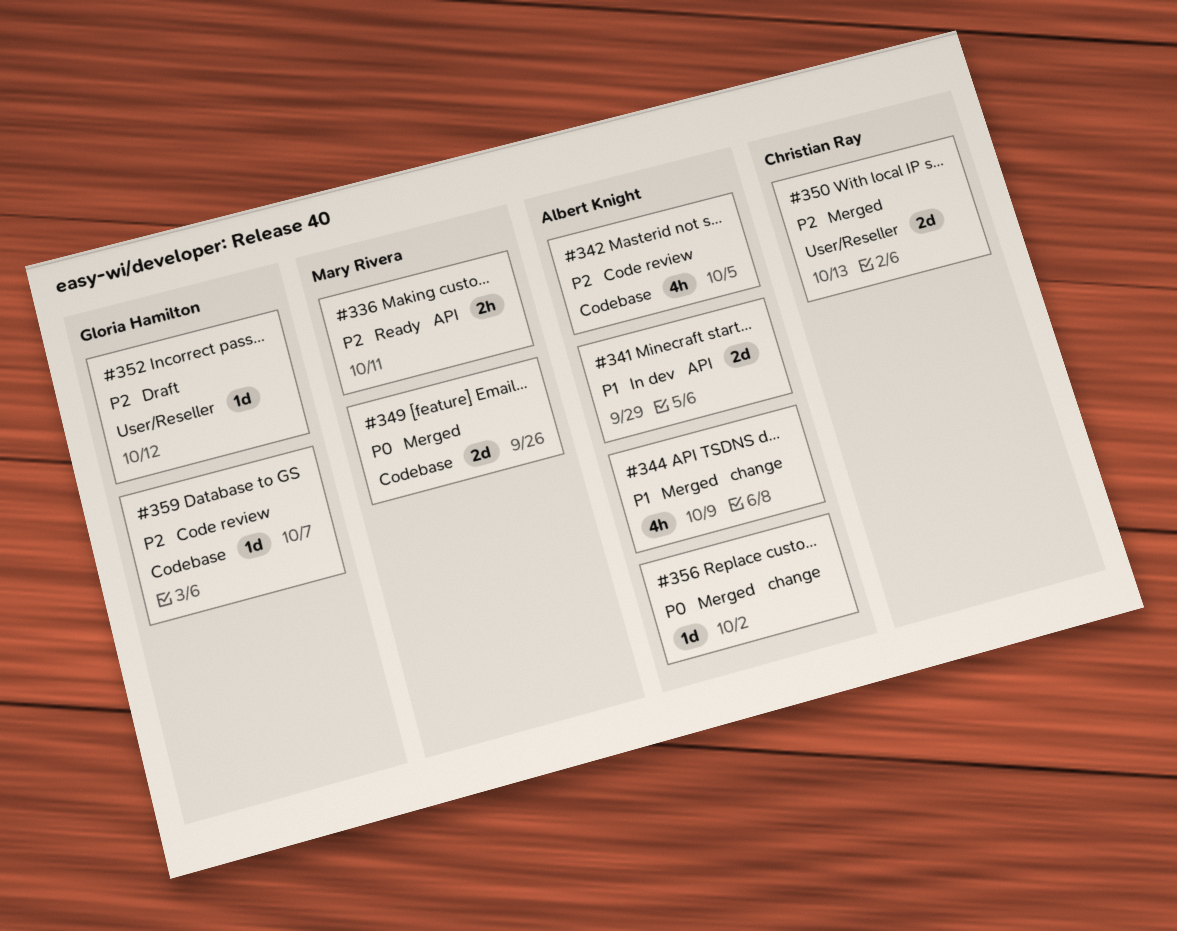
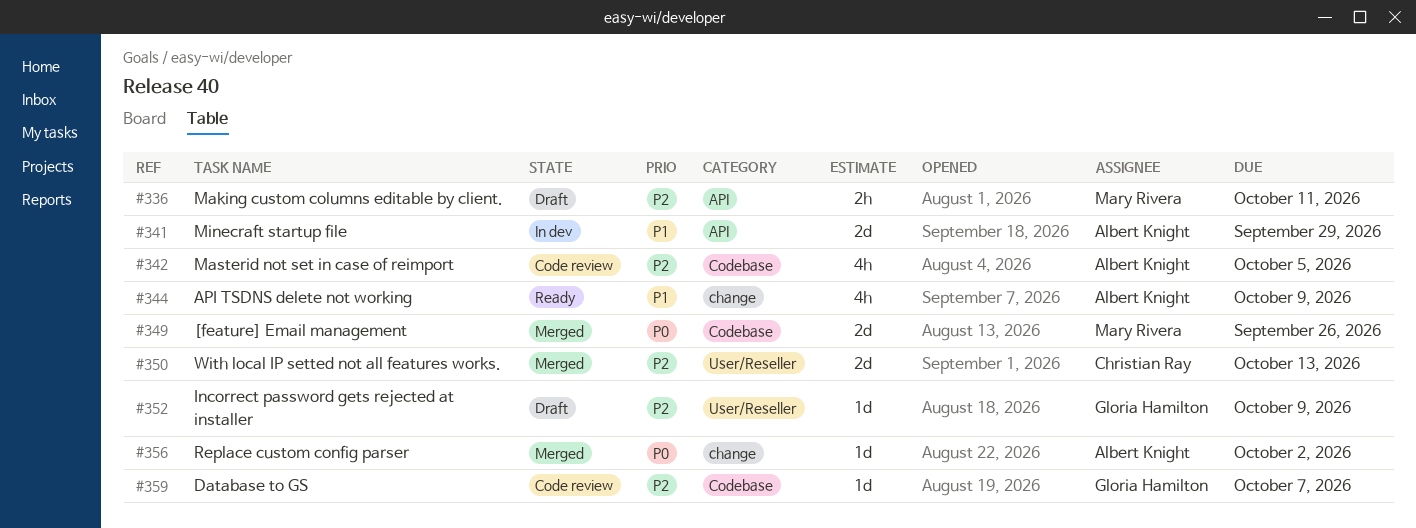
#336, status: Ready -> Draft
#344, status: Merged -> Ready
#352, due: Oct 12 -> Oct 9

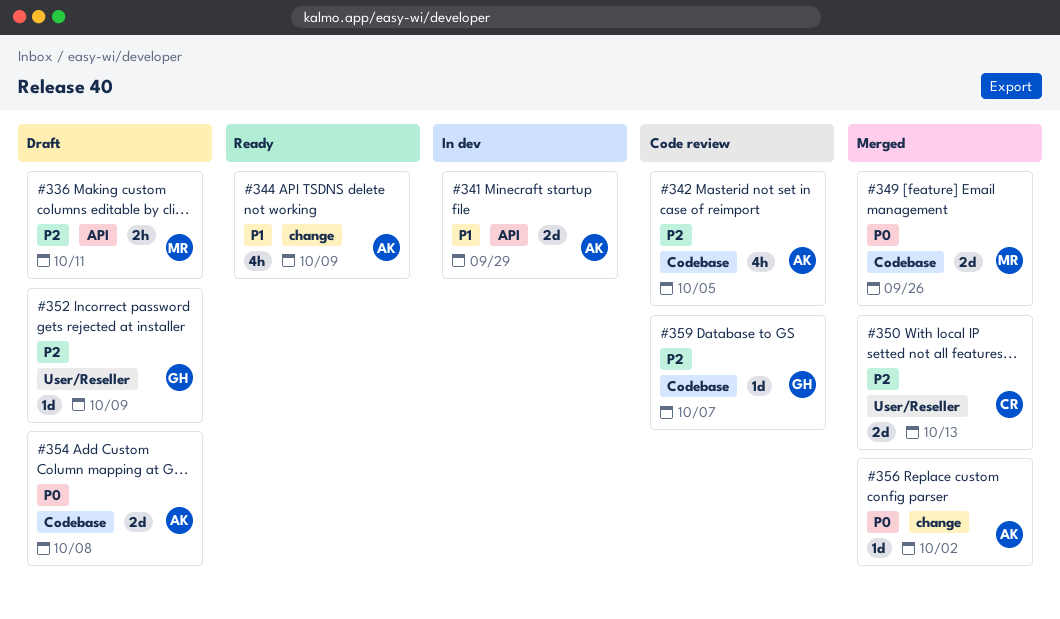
#354: none -> present

